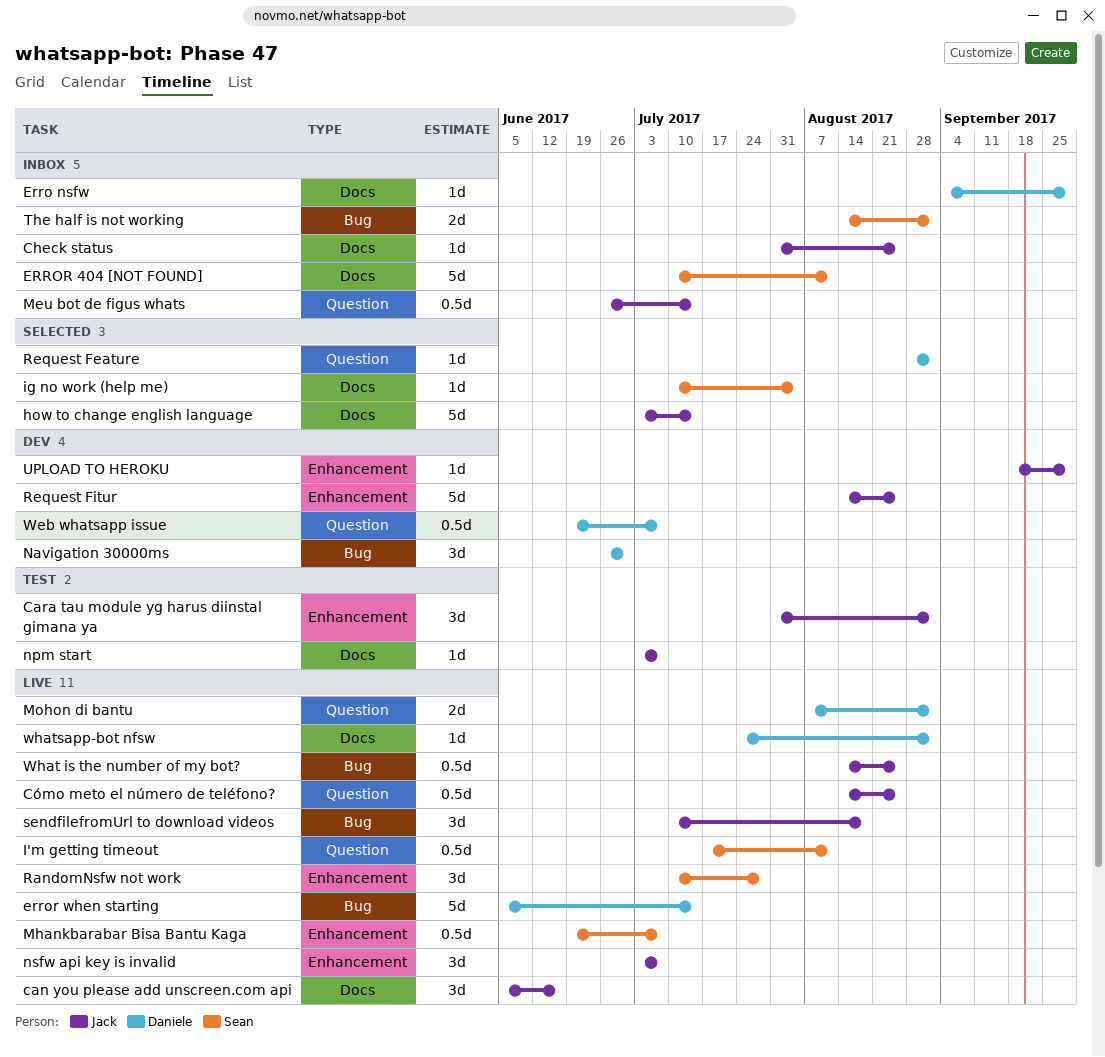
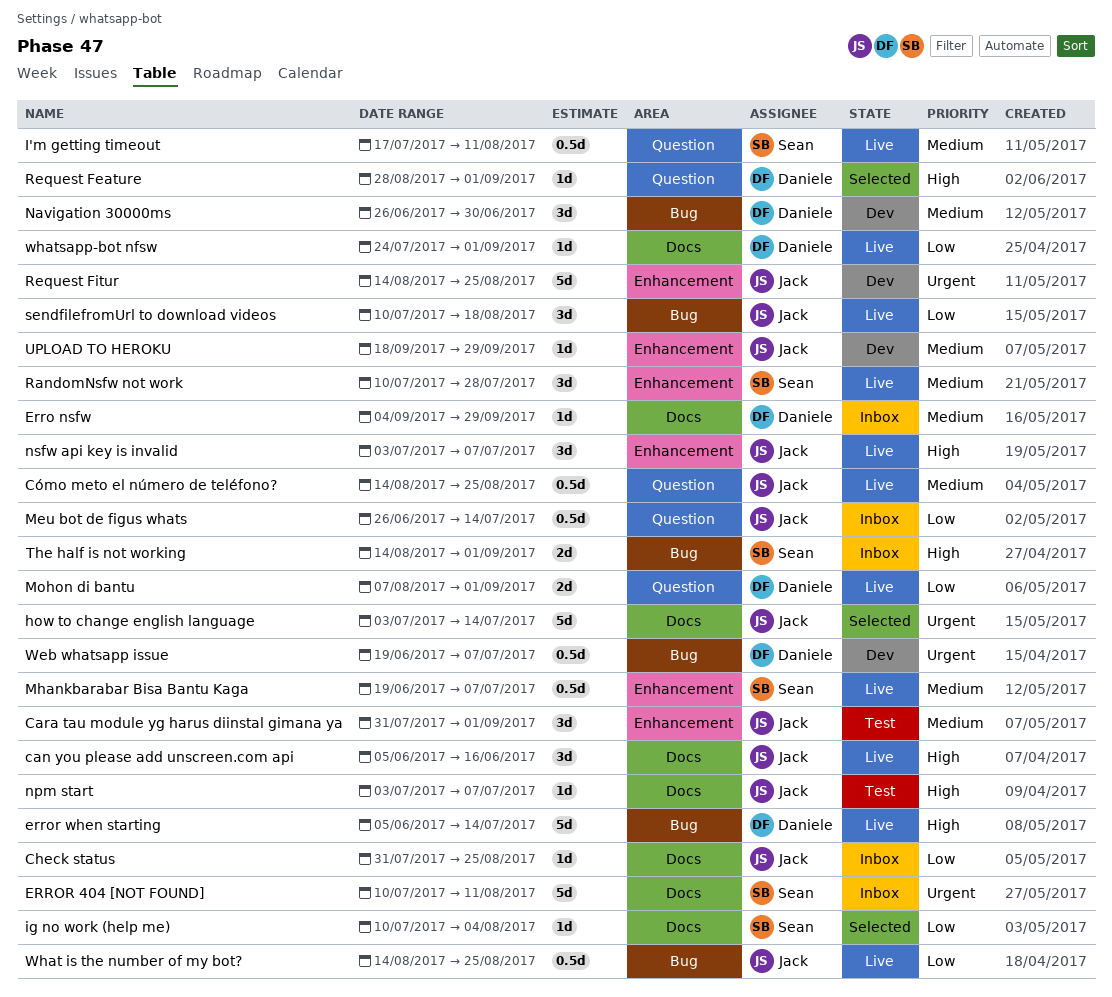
Web whatsapp issue, label: Question -> Bug

